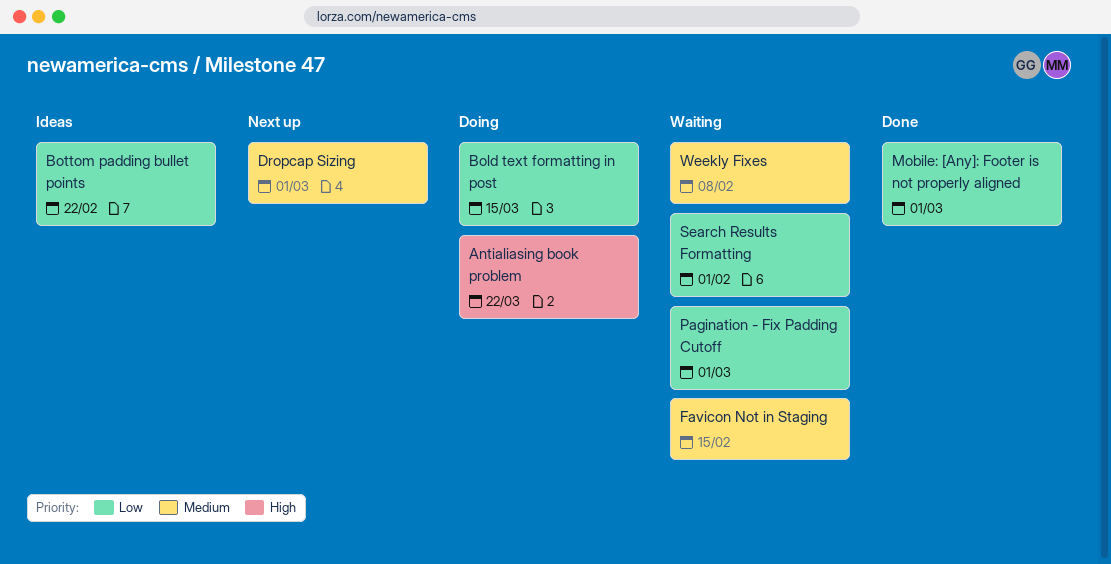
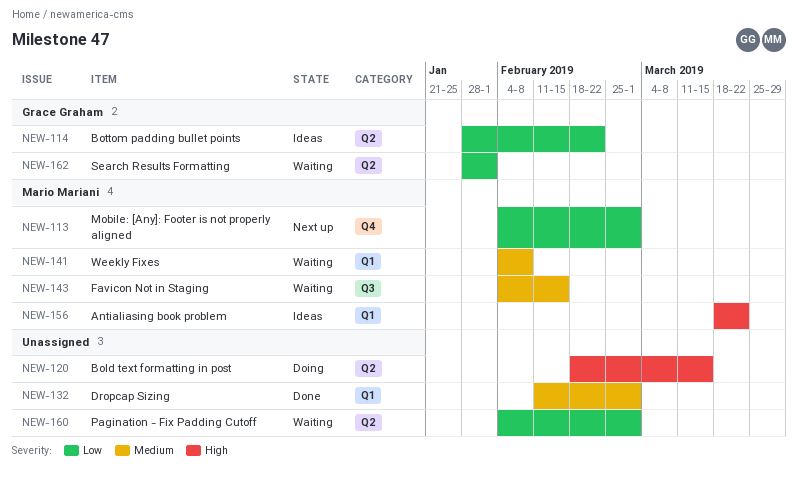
Antialiasing book problem, status: Doing -> Ideas
Bold text formatting in post, priority: Low -> High
Dropcap Sizing, status: Next up -> Done
Mobile: [Any]: Footer is not properly aligned, status: Done -> Next up

